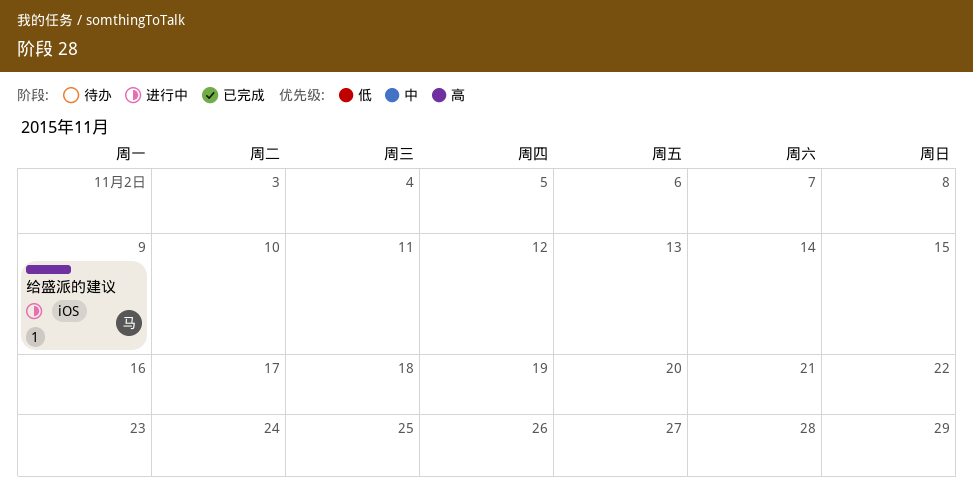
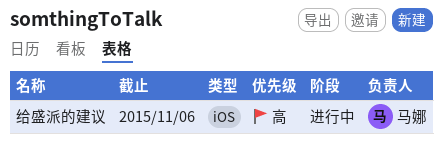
给盛派的建议, due: Nov 9 -> Nov 6

